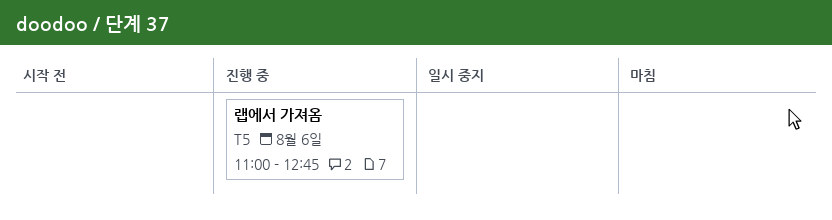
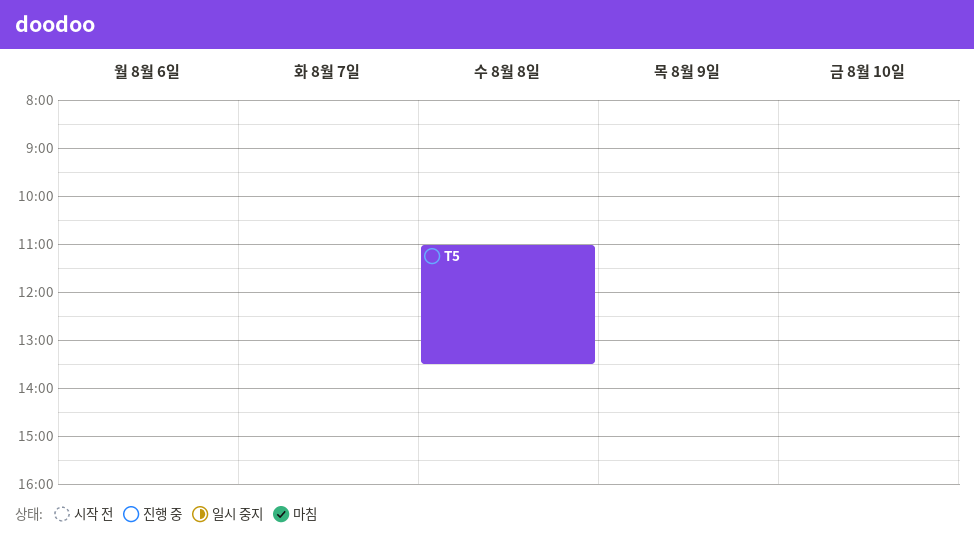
T5, day: Aug 6 -> Aug 8
T5, ends: 12:45 -> 13:30

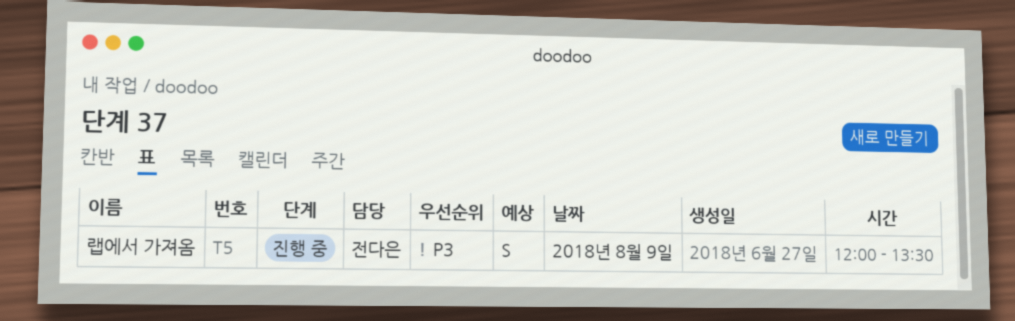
T5, day: Aug 8 -> Aug 9
T5, begins: 11:00 -> 12:00

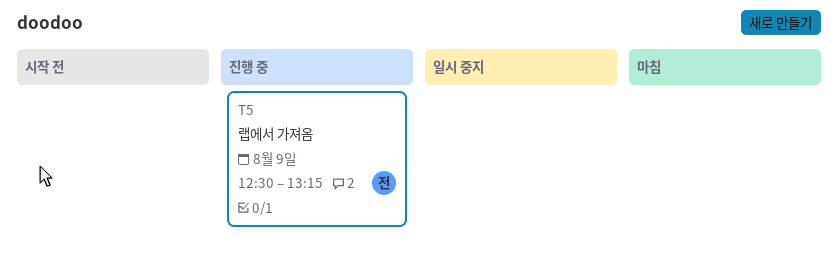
T5, begins: 12:00 -> 12:30
T5, ends: 13:30 -> 13:15

